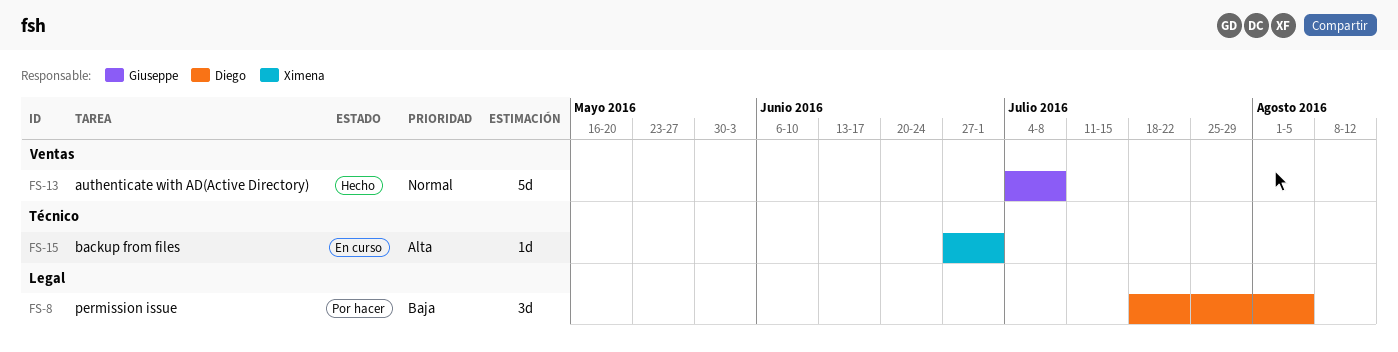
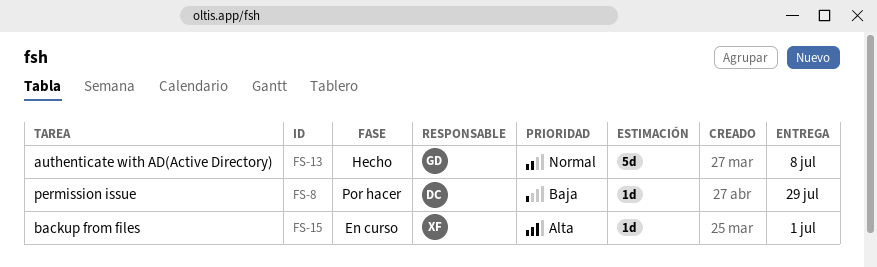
FS-8, estimate: 3d -> 1d
FS-8, due: Aug 5 -> Jul 29

